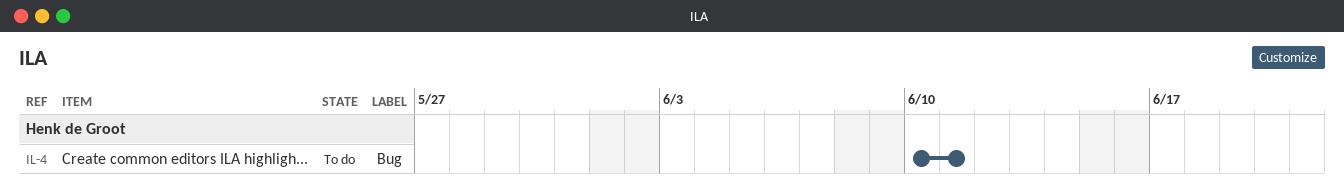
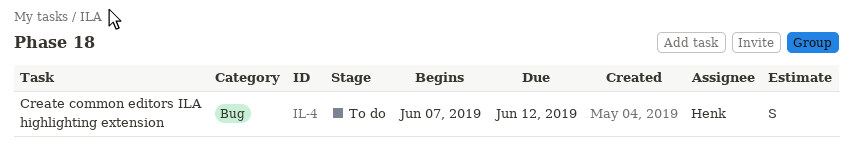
IL-4, start: Jun 10 -> Jun 7
IL-4, due: Jun 11 -> Jun 12

